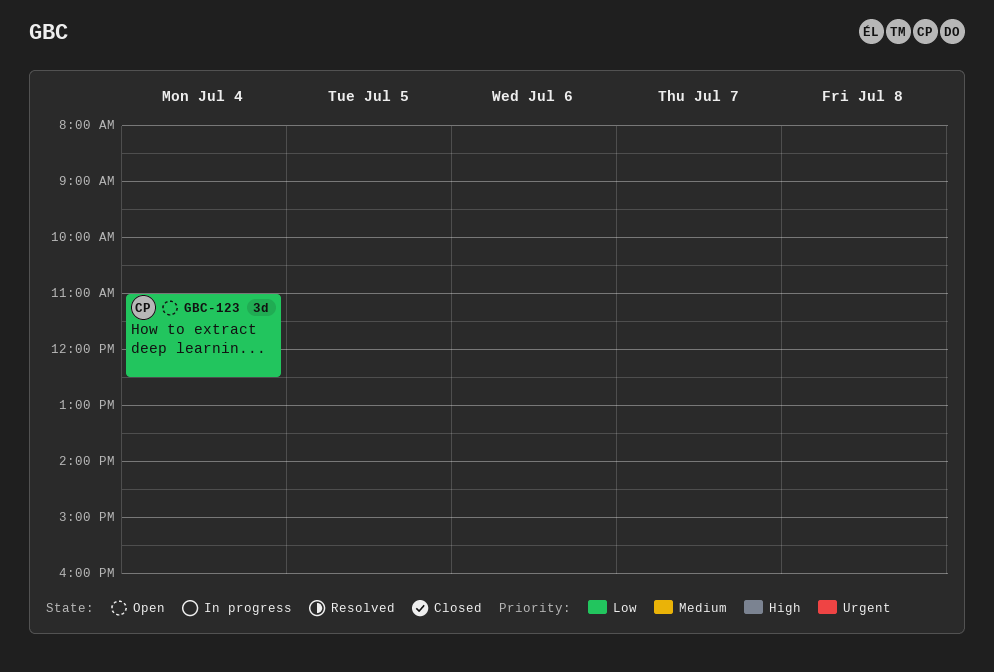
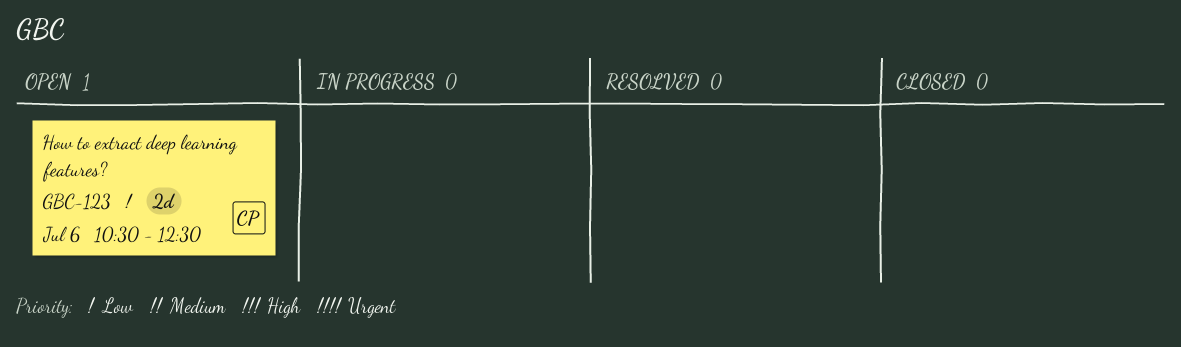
GBC-123, estimate: 3d -> 2d
GBC-123, day: Jul 4 -> Jul 6
GBC-123, begins: 11:00 -> 10:30

